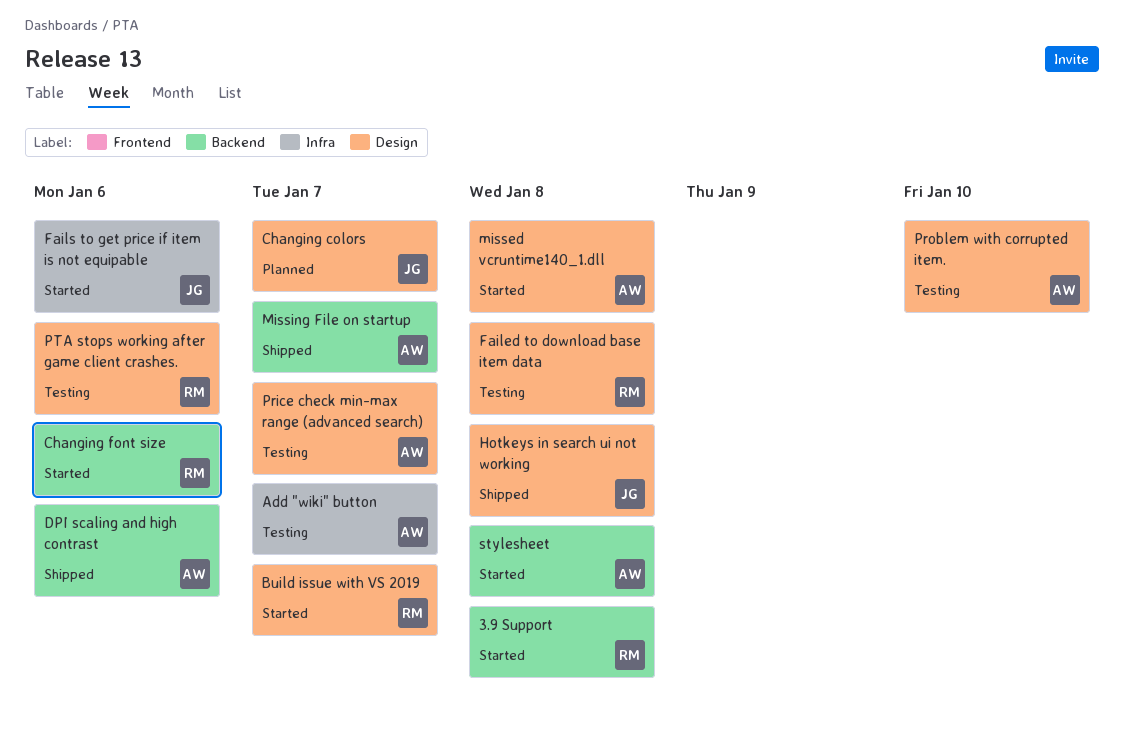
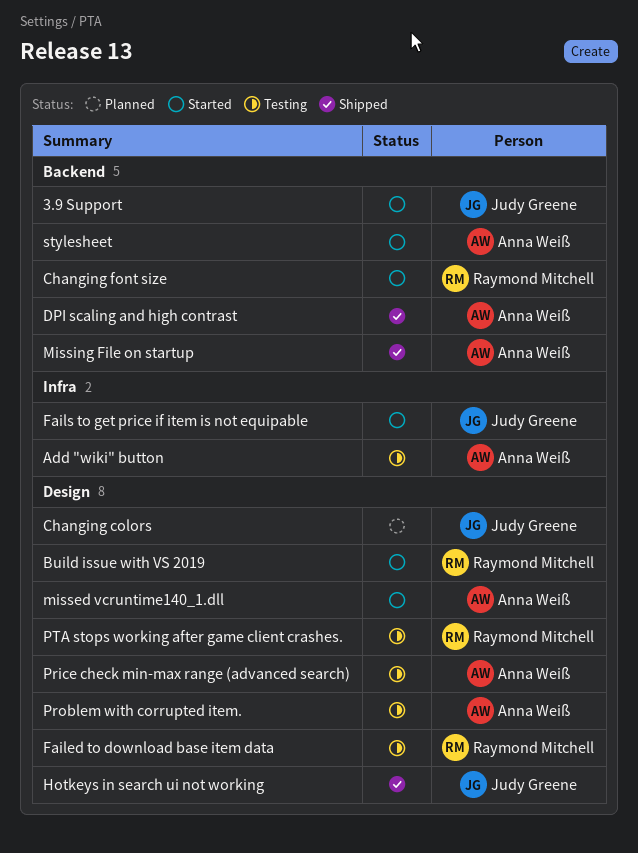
3.9 Support, owner: Raymond Mitchell -> Judy Greene

